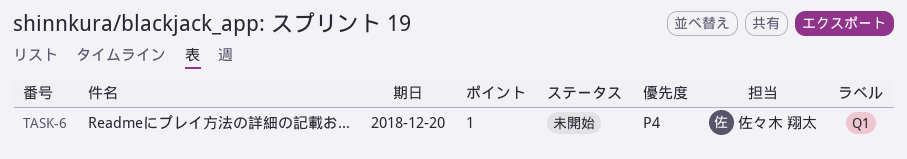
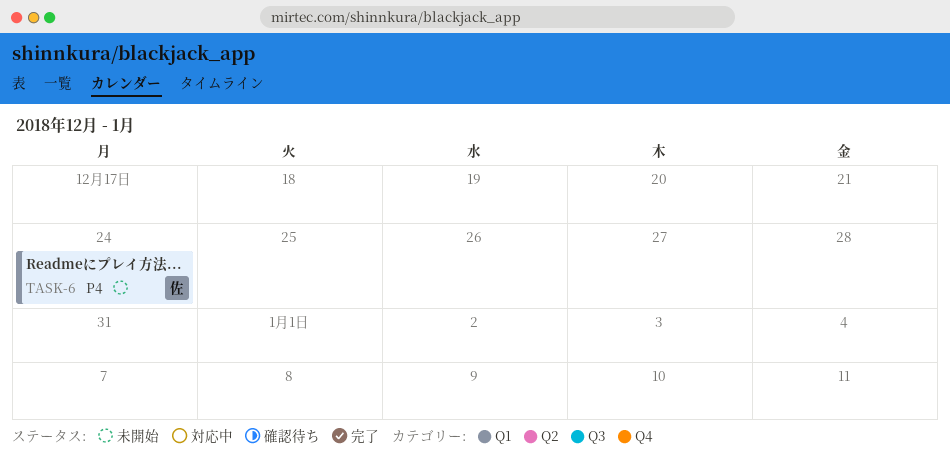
TASK-6, due: Dec 20 -> Dec 24

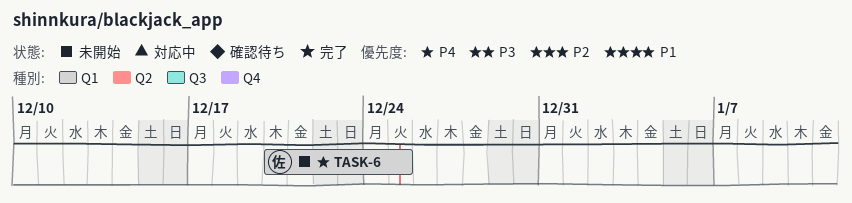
TASK-6, due: Dec 24 -> Dec 25

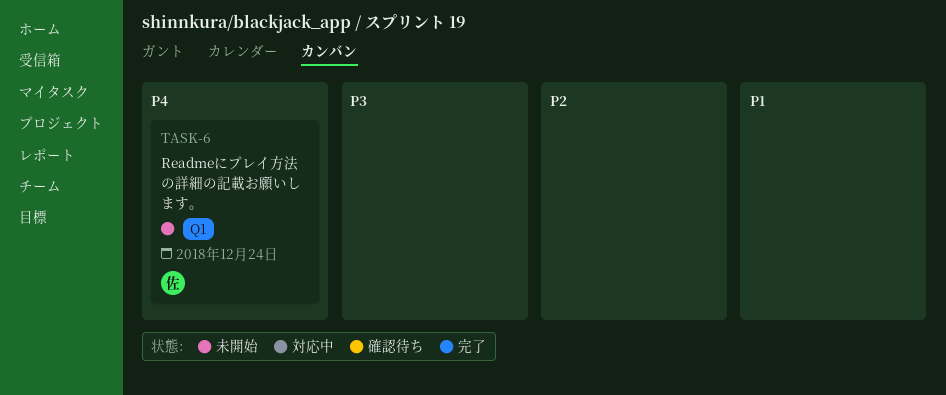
TASK-6, due: Dec 25 -> Dec 24

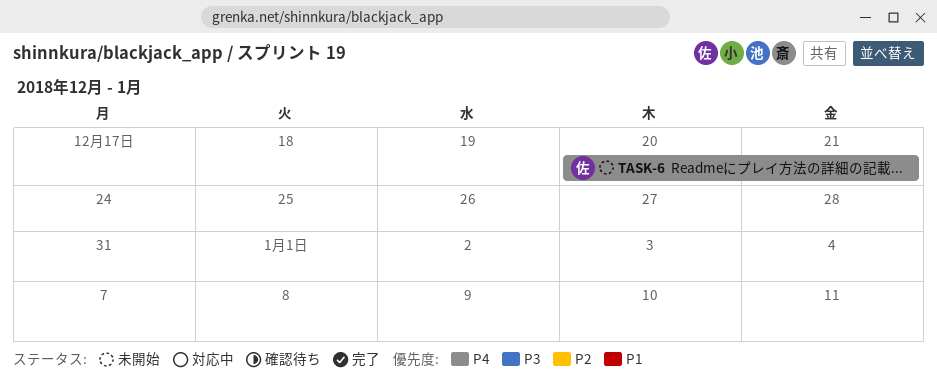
TASK-6, due: Dec 24 -> Dec 21

